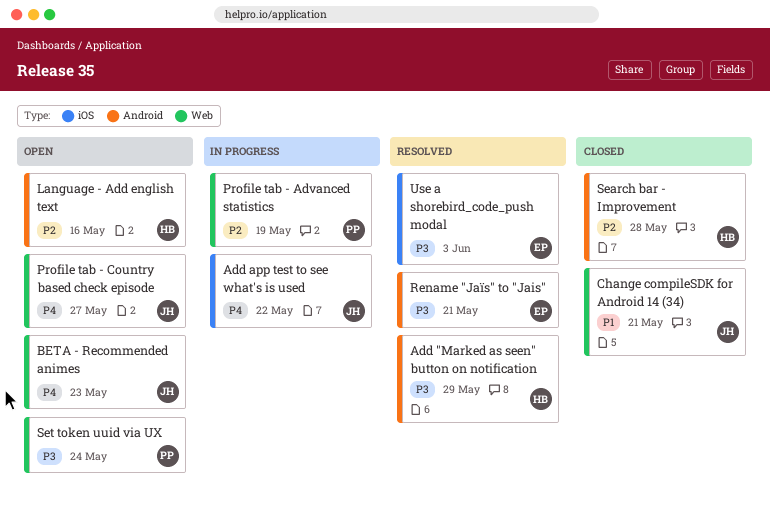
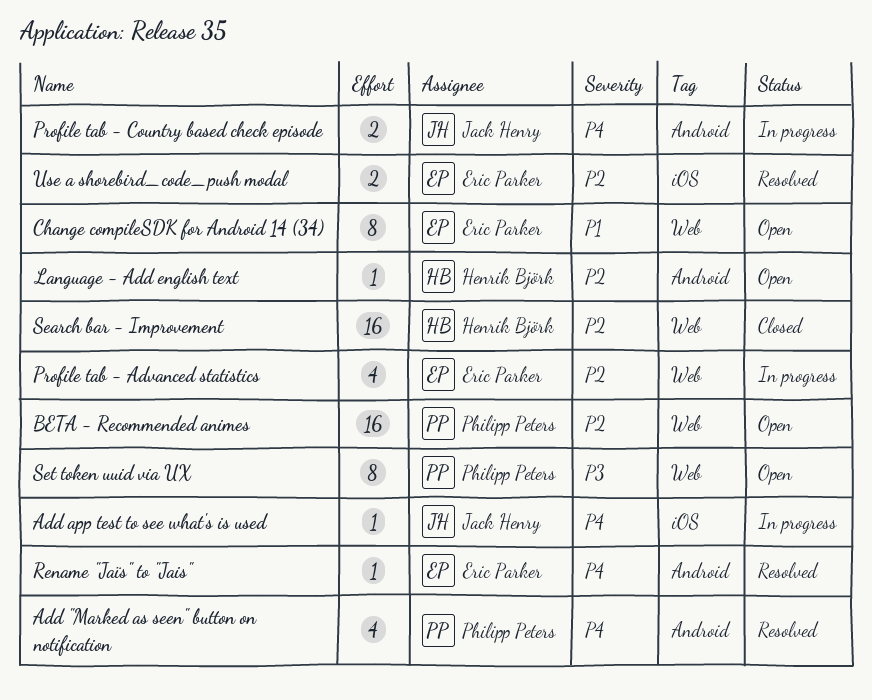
Add "Marked as seen" button on notification, owner: Henrik Björk -> Philipp Peters
Add "Marked as seen" button on notification, priority: P3 -> P4
BETA - Recommended animes, owner: Jack Henry -> Philipp Peters
BETA - Recommended animes, priority: P4 -> P2
Change compileSDK for Android 14 (34), status: Closed -> Open
Change compileSDK for Android 14 (34), owner: Jack Henry -> Eric Parker
Profile tab - Advanced statistics, owner: Philipp Peters -> Eric Parker
Profile tab - Country based check episode, status: Open -> In progress
Profile tab - Country based check episode, label: Web -> Android
Rename "Jaïs" to "Jais", priority: P3 -> P4
Search bar - Improvement, label: Android -> Web
Use a shorebird_code_push modal, priority: P3 -> P2

